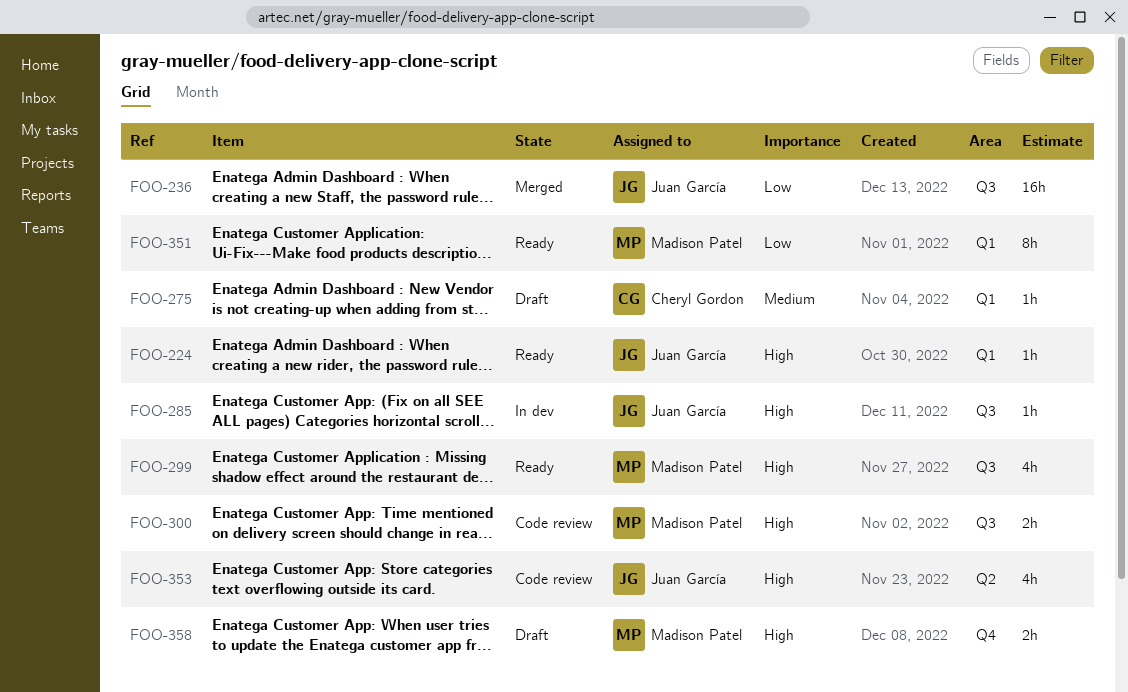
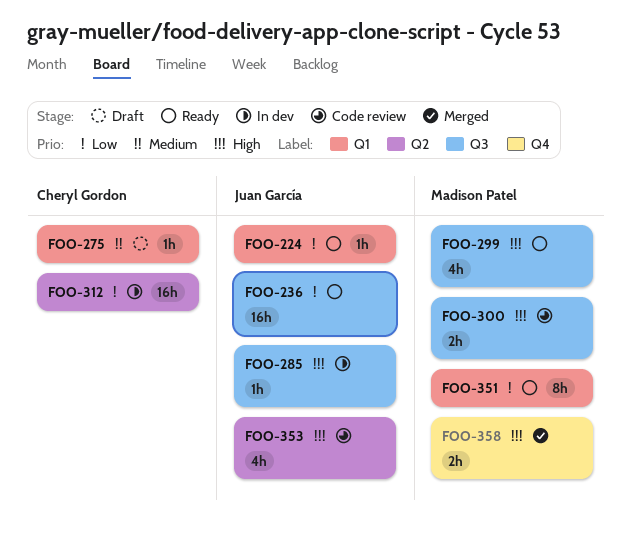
FOO-224, priority: High -> Low
FOO-236, status: Merged -> Ready
FOO-312: none -> present
FOO-358, status: Draft -> Merged

